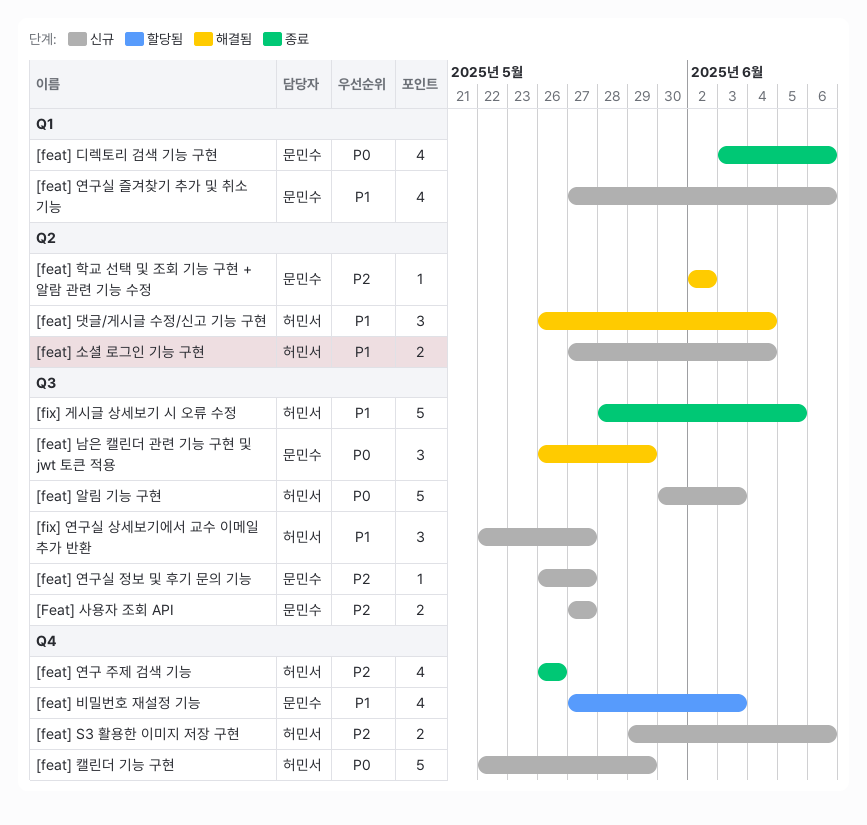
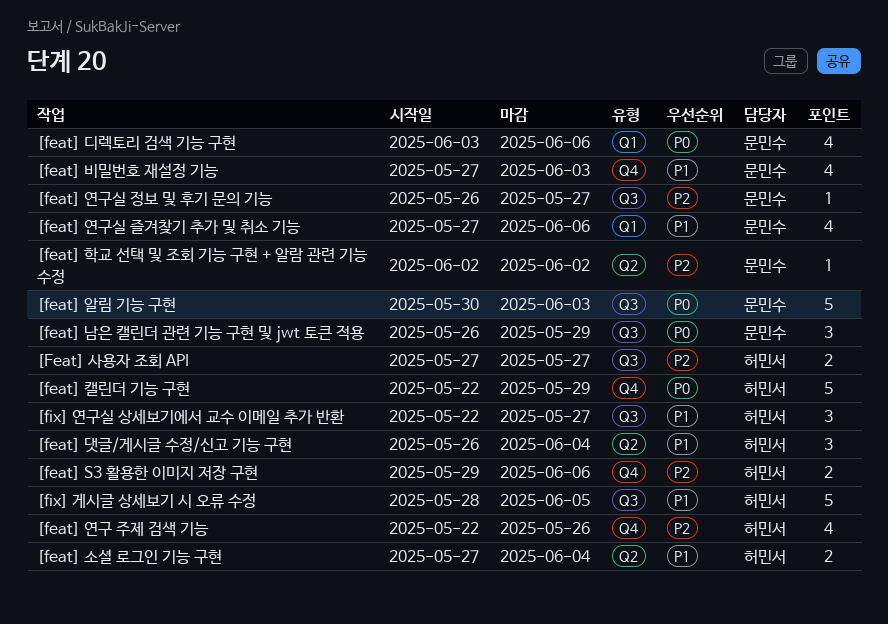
[Feat] 사용자 조회 API, owner: 문민수 -> 허민서
[feat] 알림 기능 구현, owner: 허민서 -> 문민수
[feat] 연구 주제 검색 기능, start: May 26 -> May 22

